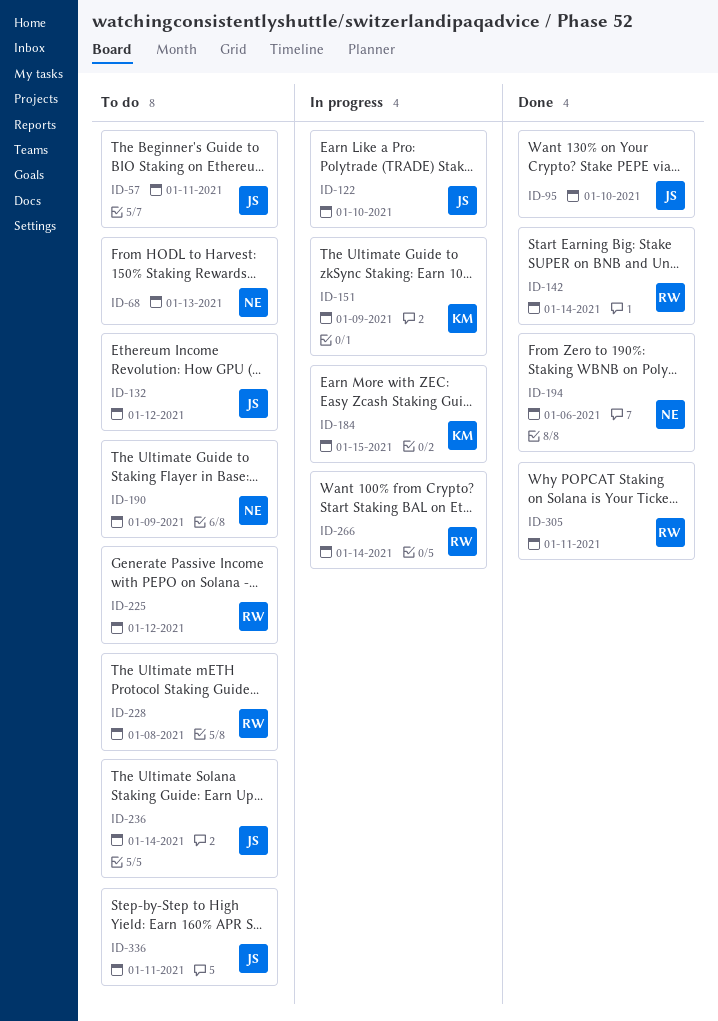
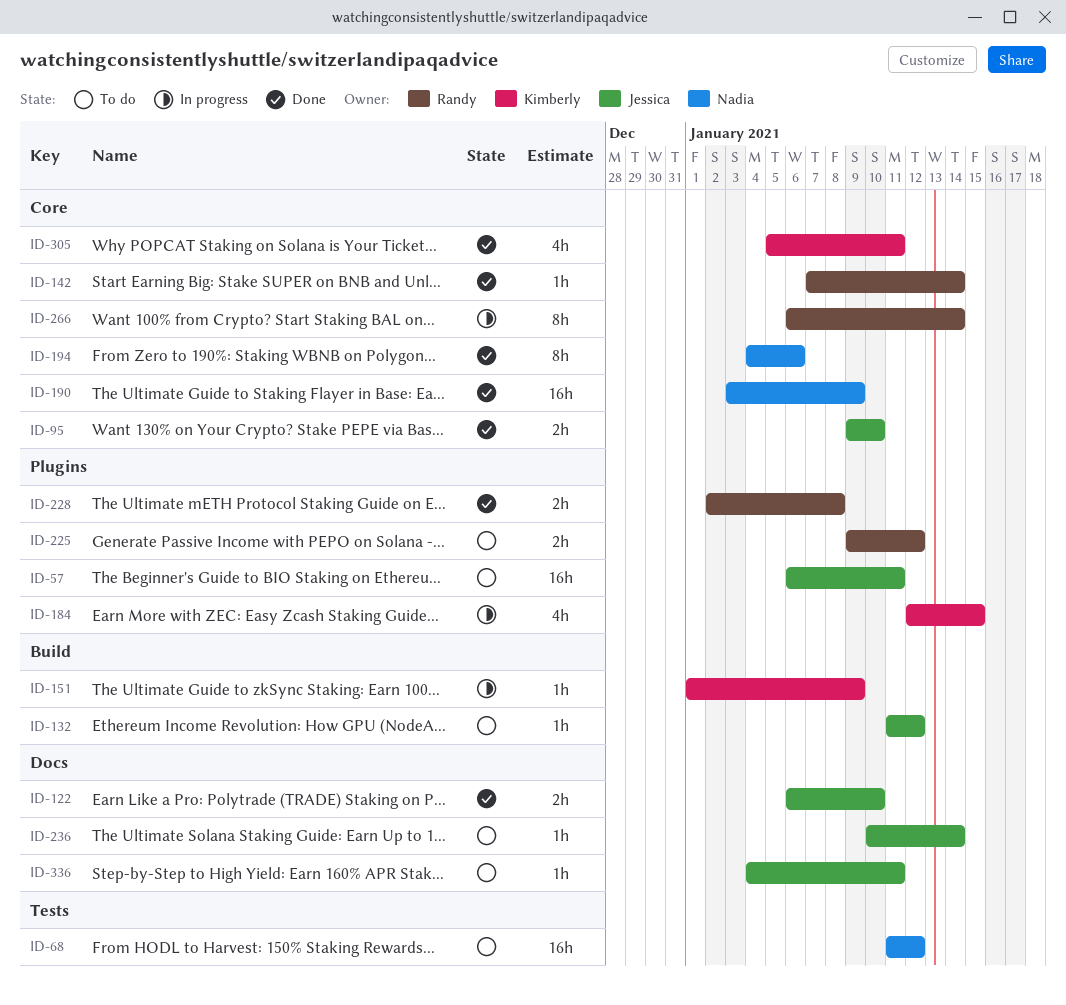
ID-68, due: Jan 13 -> Jan 12
ID-122, status: In progress -> Done
ID-190, status: To do -> Done
ID-228, status: To do -> Done
ID-305, owner: Randy -> Kimberly

